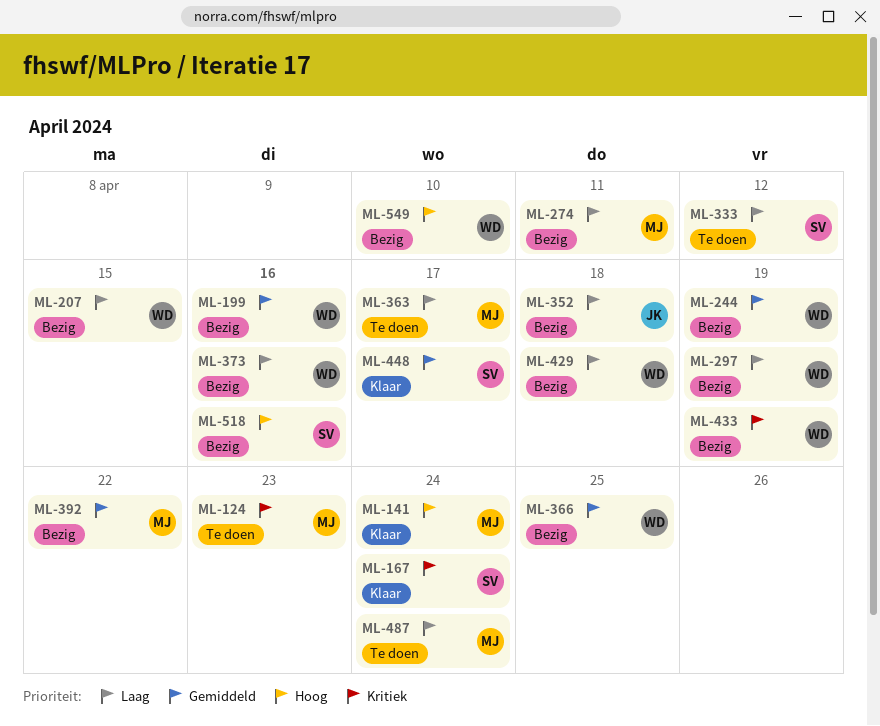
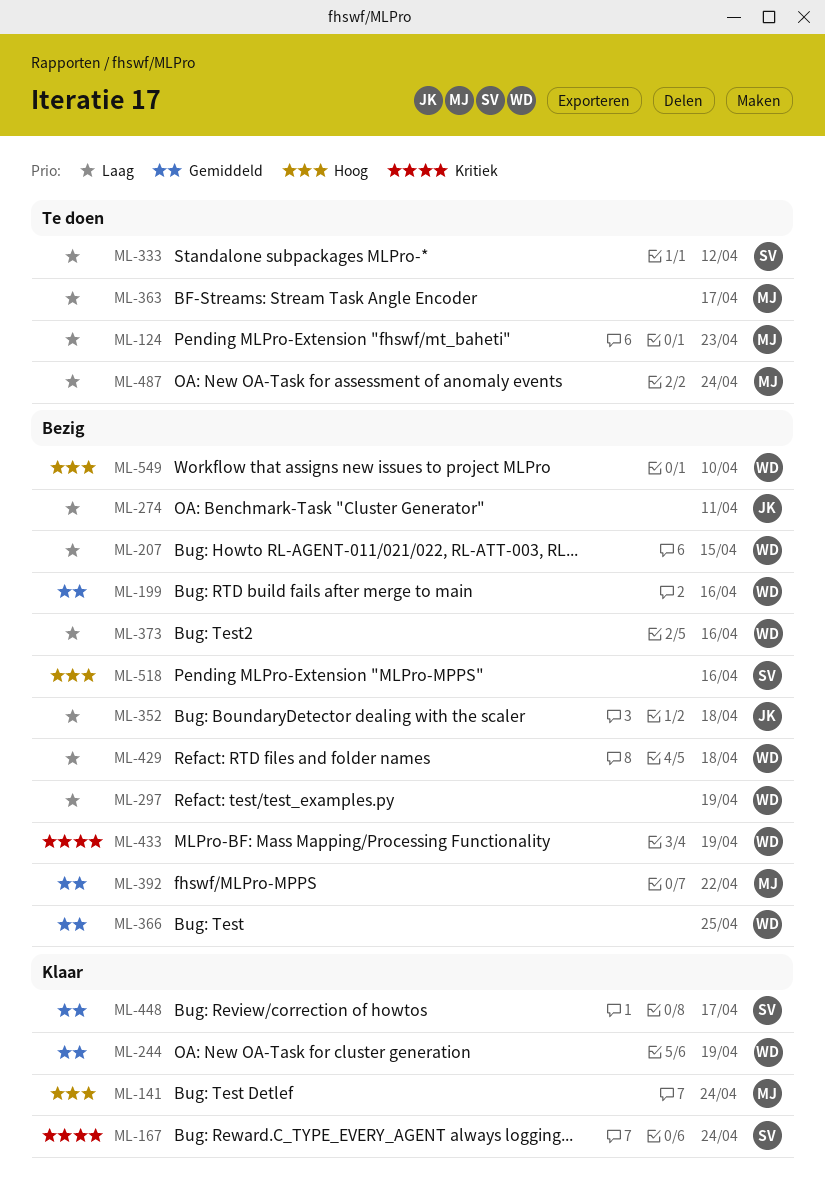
ML-124, priority: Kritiek -> Laag
ML-244, status: Bezig -> Klaar
ML-274, owner: MJ -> JK

